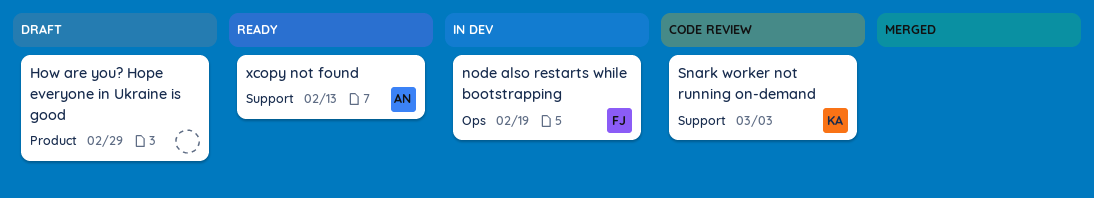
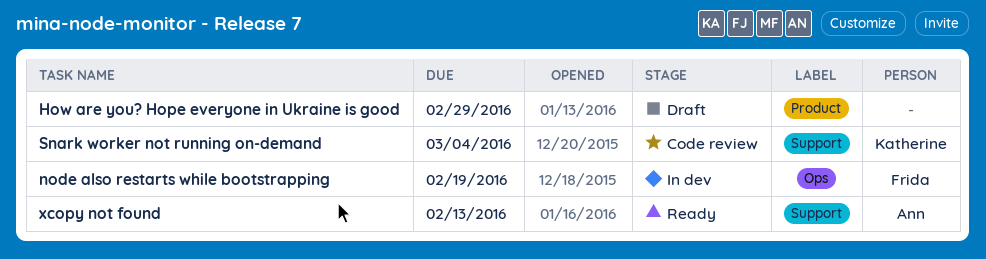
Snark worker not running on-demand, due: Mar 3 -> Mar 4

